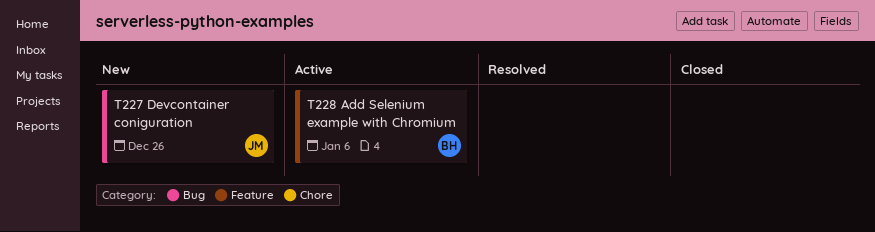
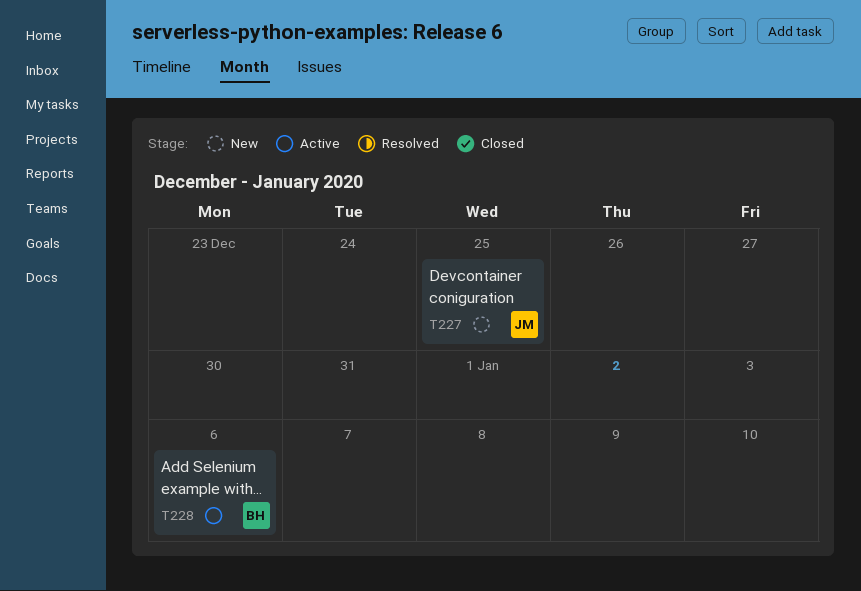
T227, due: Dec 26 -> Dec 25

